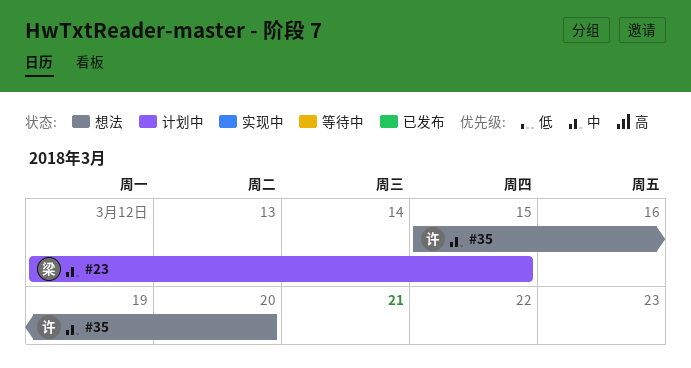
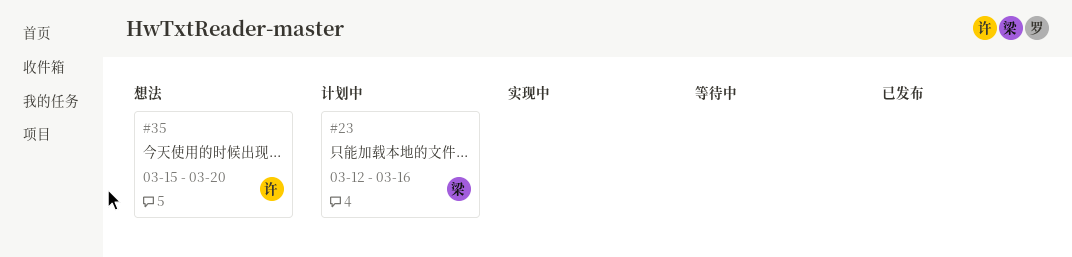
#23, due: Mar 15 -> Mar 16

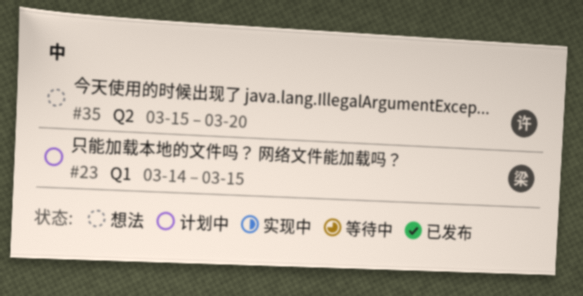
#23, start: Mar 12 -> Mar 14
#23, due: Mar 16 -> Mar 15

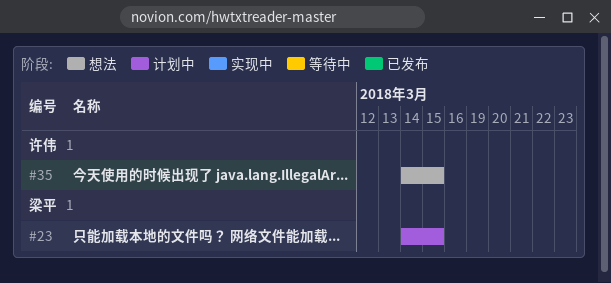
#35, start: Mar 15 -> Mar 14
#35, due: Mar 20 -> Mar 15

